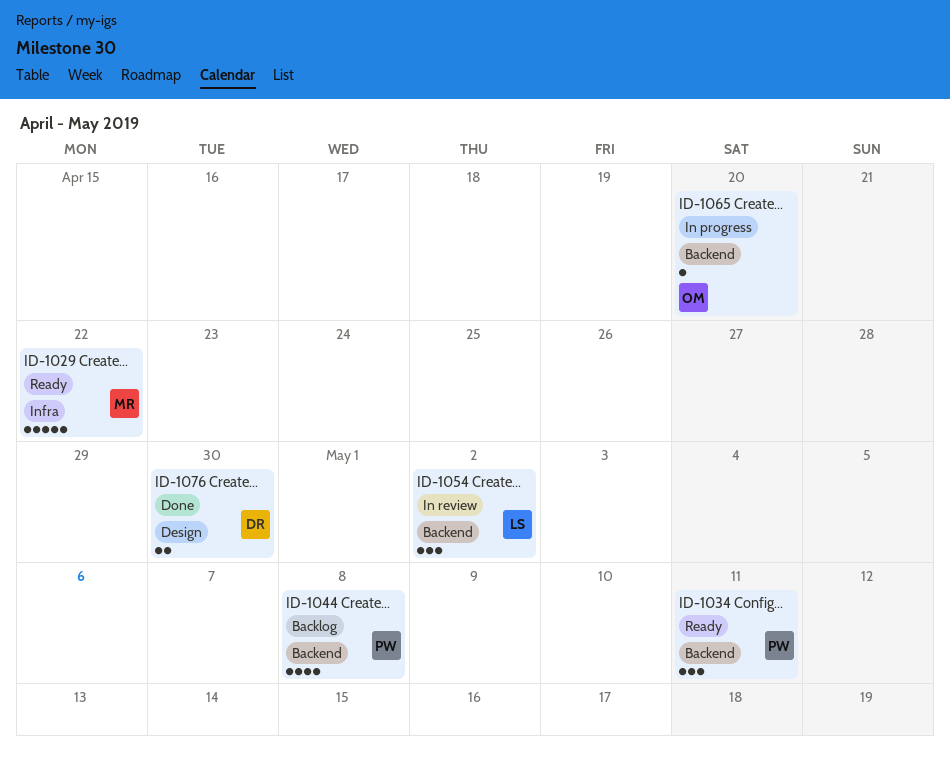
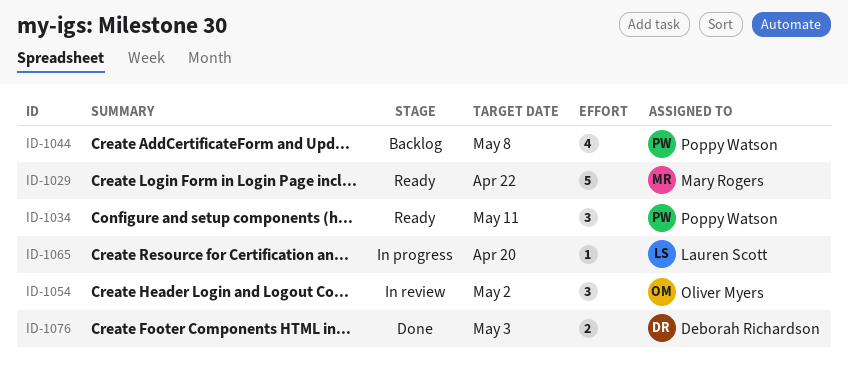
ID-1054, owner: Lauren Scott -> Oliver Myers
ID-1065, owner: Oliver Myers -> Lauren Scott
ID-1076, due: Apr 30 -> May 3

